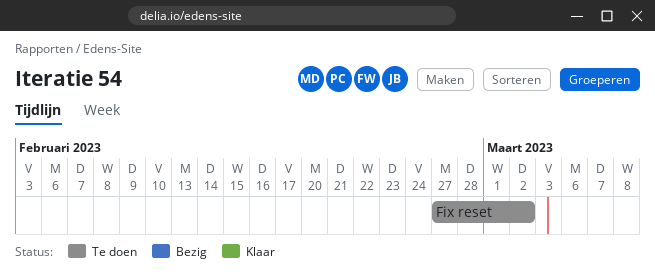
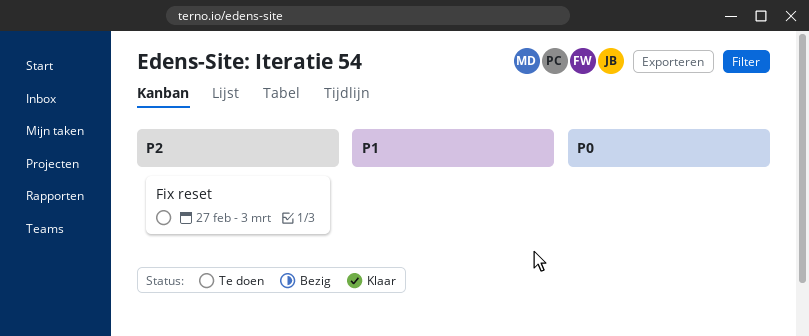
Fix reset, due: Mar 2 -> Mar 3

